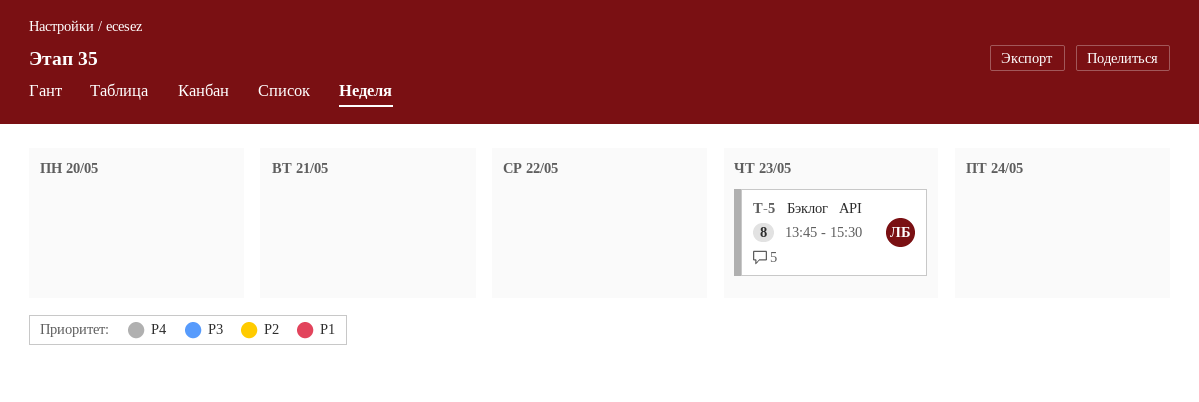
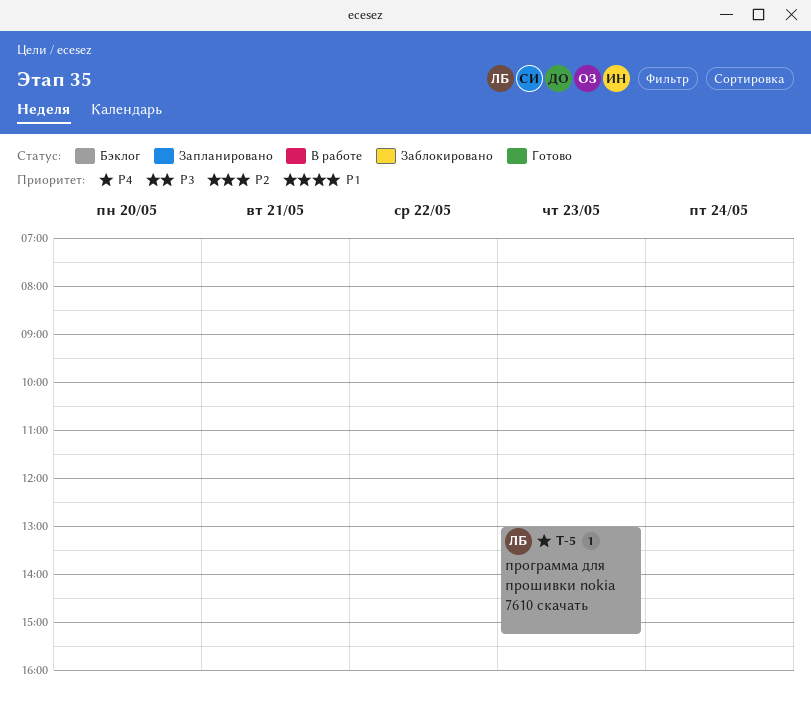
T-5, estimate: 8 -> 1
T-5, begins: 13:45 -> 13:00
T-5, ends: 15:30 -> 15:15

